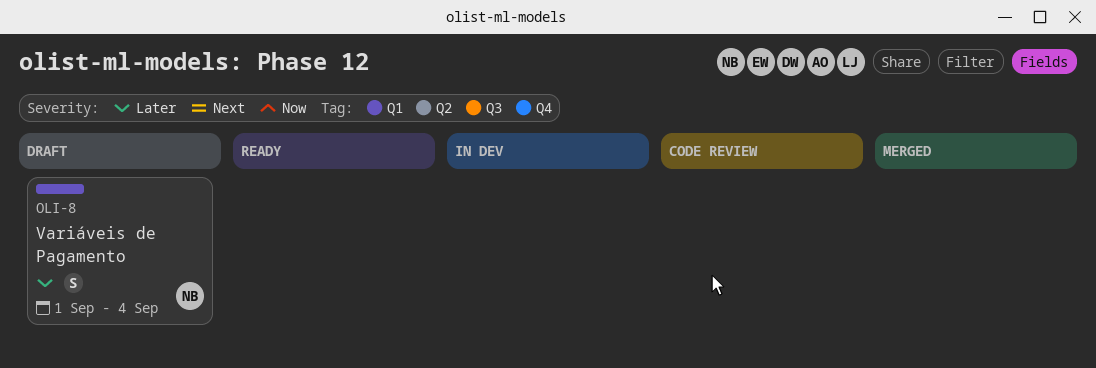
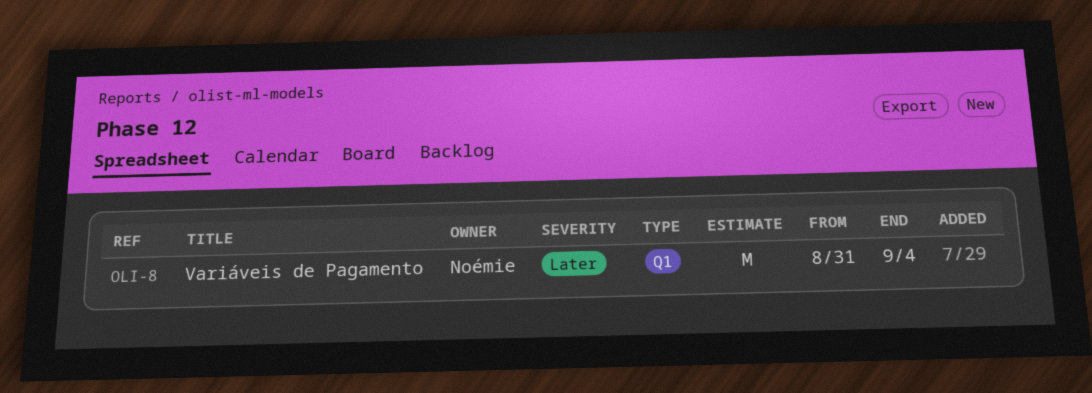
OLI-8, estimate: S -> M
OLI-8, start: Sep 1 -> Aug 31

